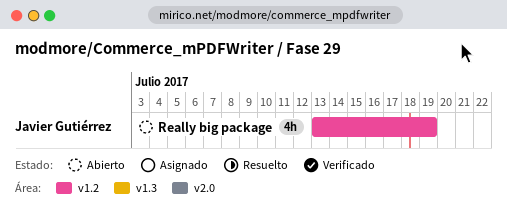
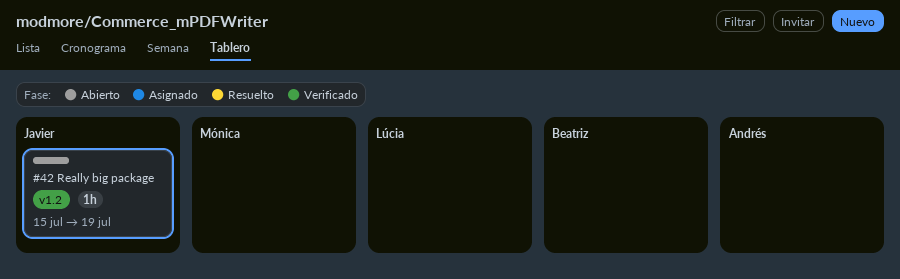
Really big package, estimate: 4h -> 1h
Really big package, start: Jul 13 -> Jul 15

